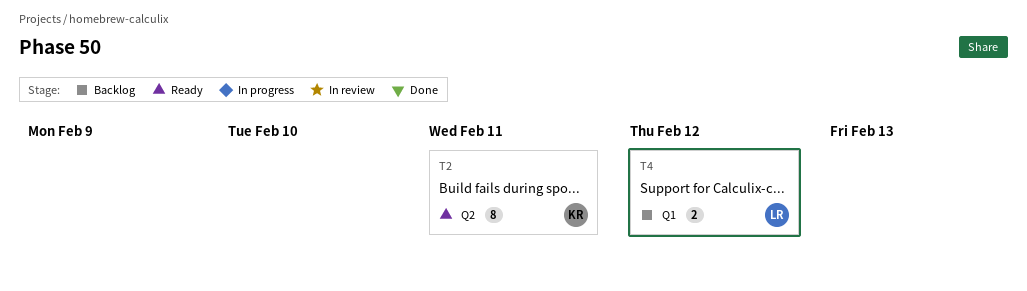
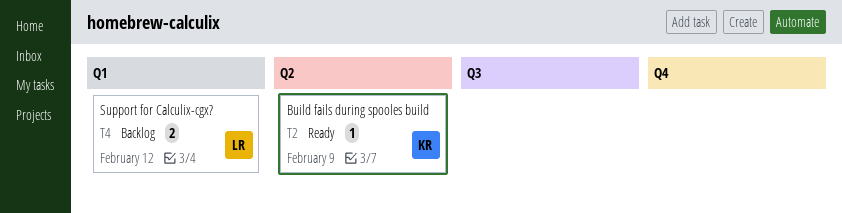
T2, estimate: 8 -> 1
T2, due: Feb 11 -> Feb 9

